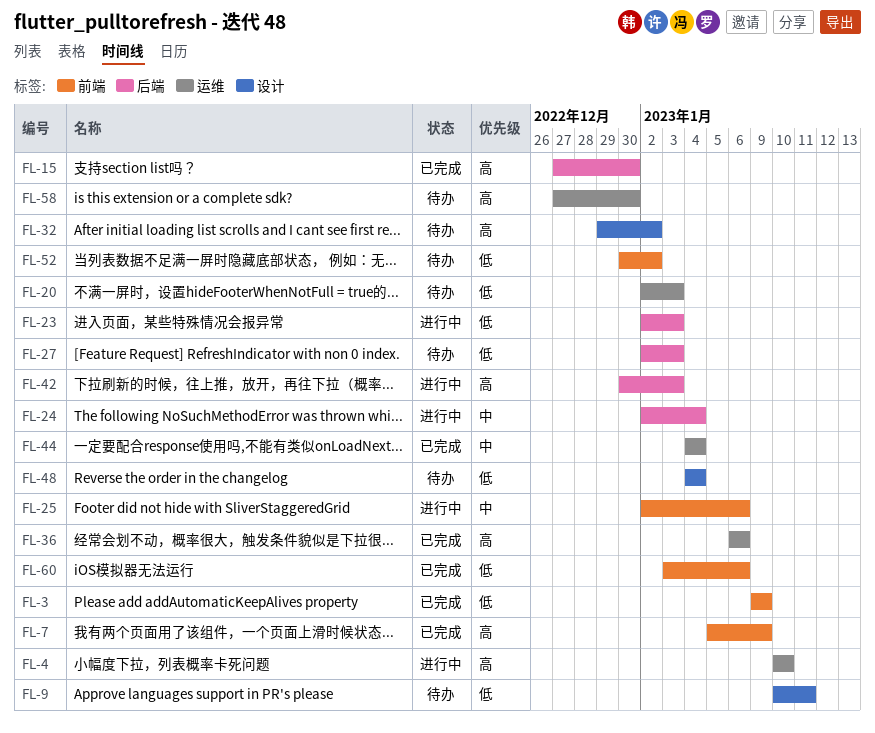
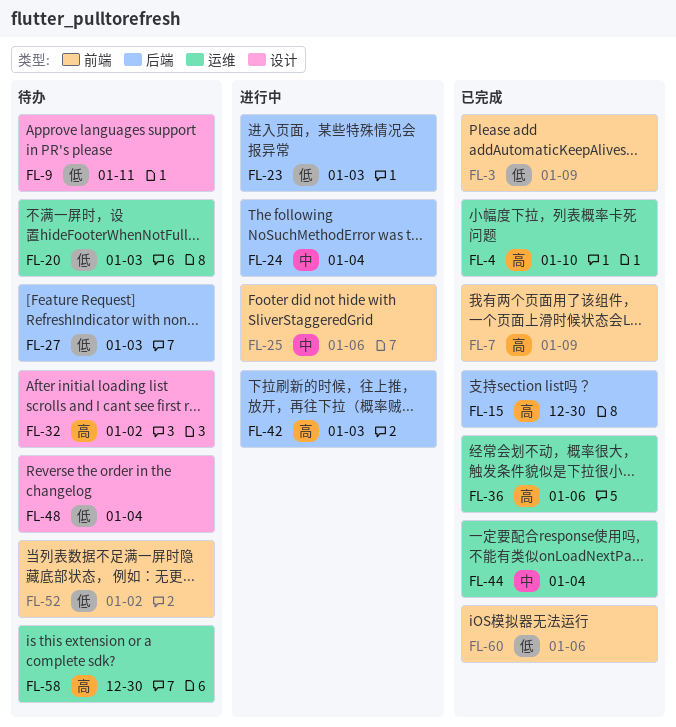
FL-4, status: 进行中 -> 已完成

